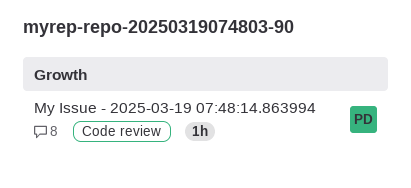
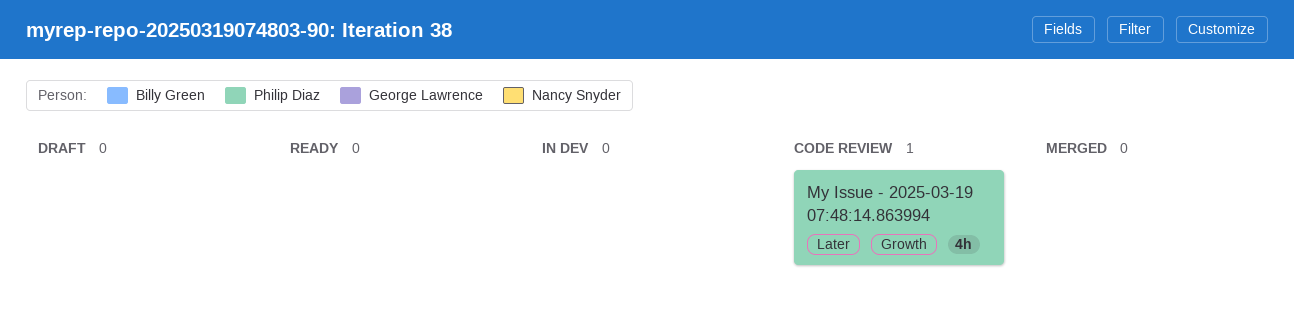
My Issue - 2025-03-19 07:48:14.863994, estimate: 1h -> 4h

